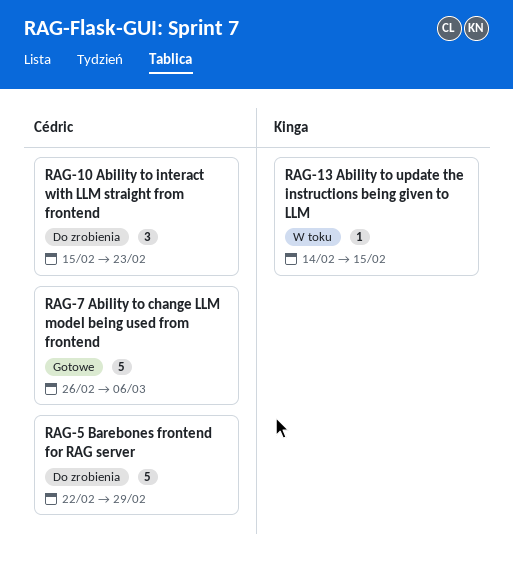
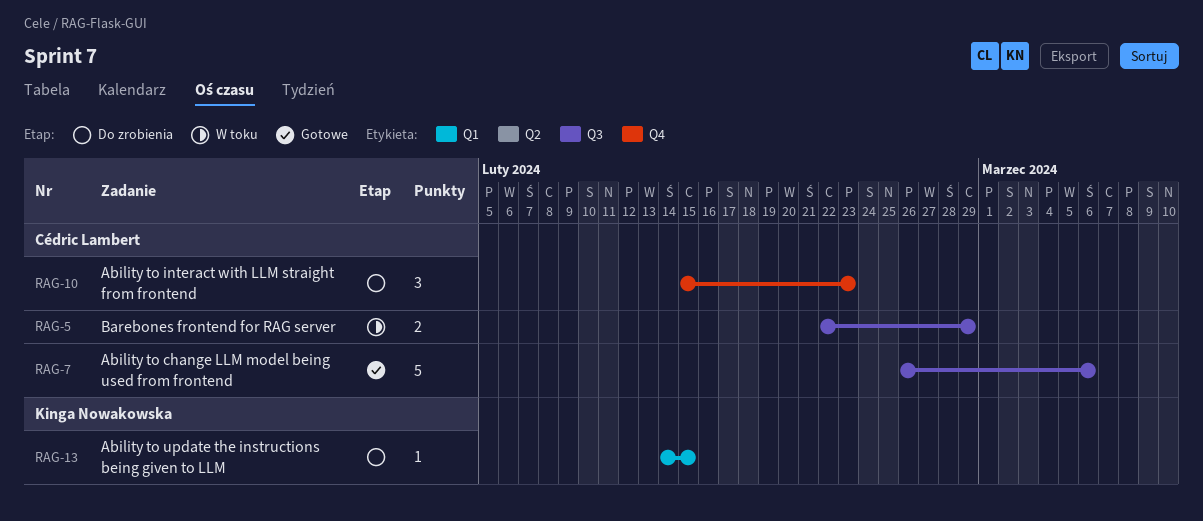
RAG-5, status: Do zrobienia -> W toku
RAG-5, estimate: 5 -> 2
RAG-13, status: W toku -> Do zrobienia

